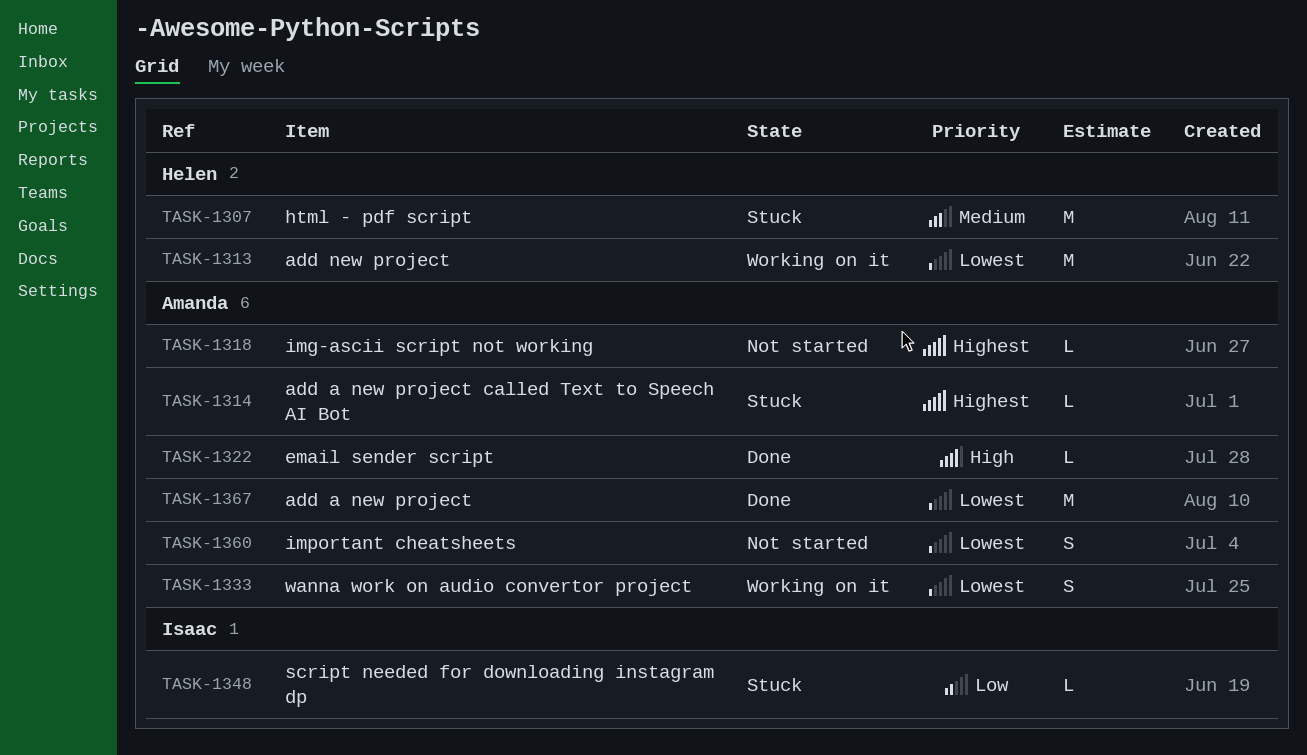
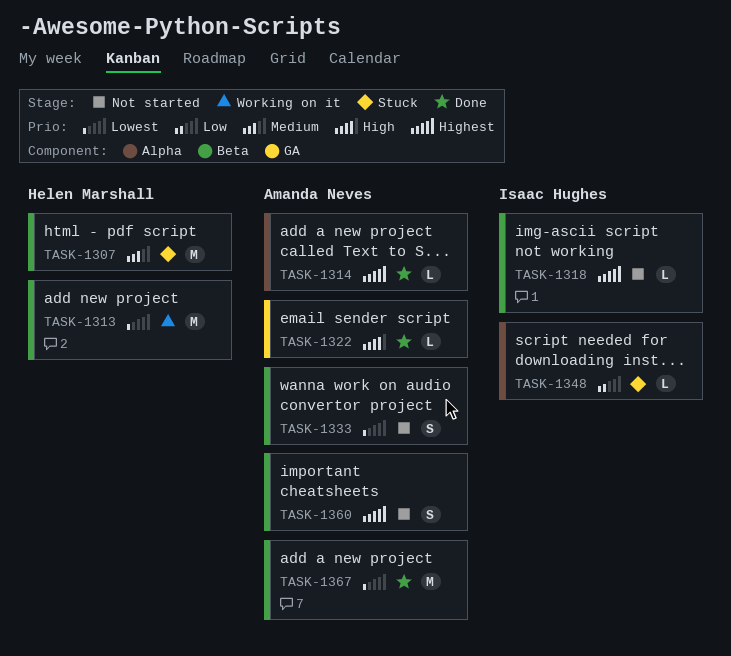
TASK-1314, status: Stuck -> Done
TASK-1318, owner: Amanda Neves -> Isaac Hughes
TASK-1333, status: Working on it -> Not started
TASK-1360, priority: Lowest -> Highest

